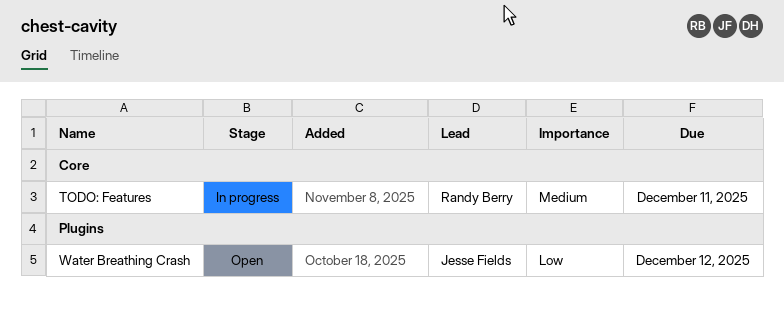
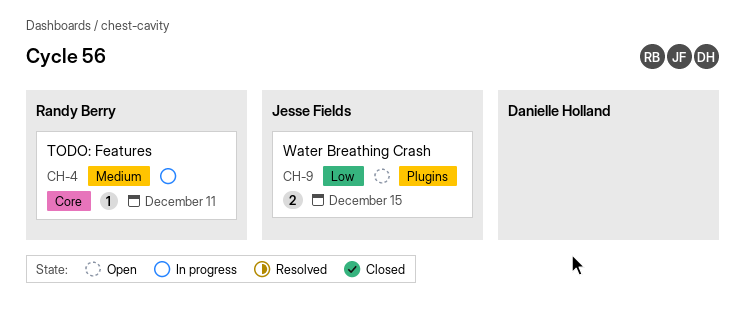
Water Breathing Crash, due: Dec 12 -> Dec 15

